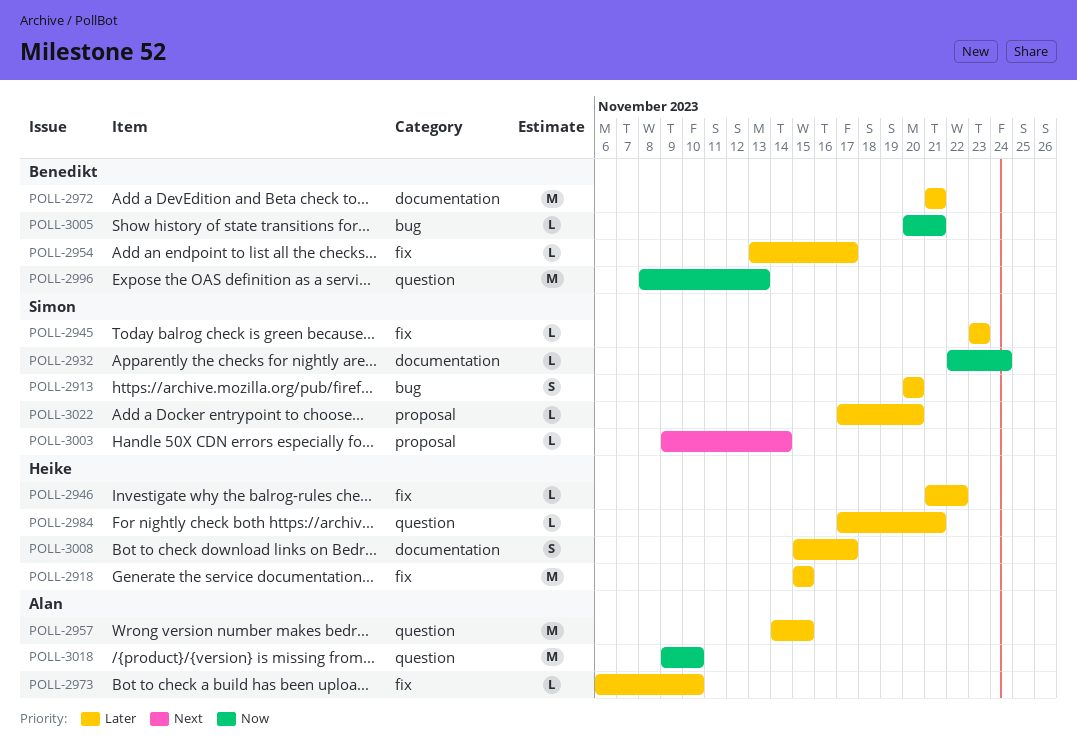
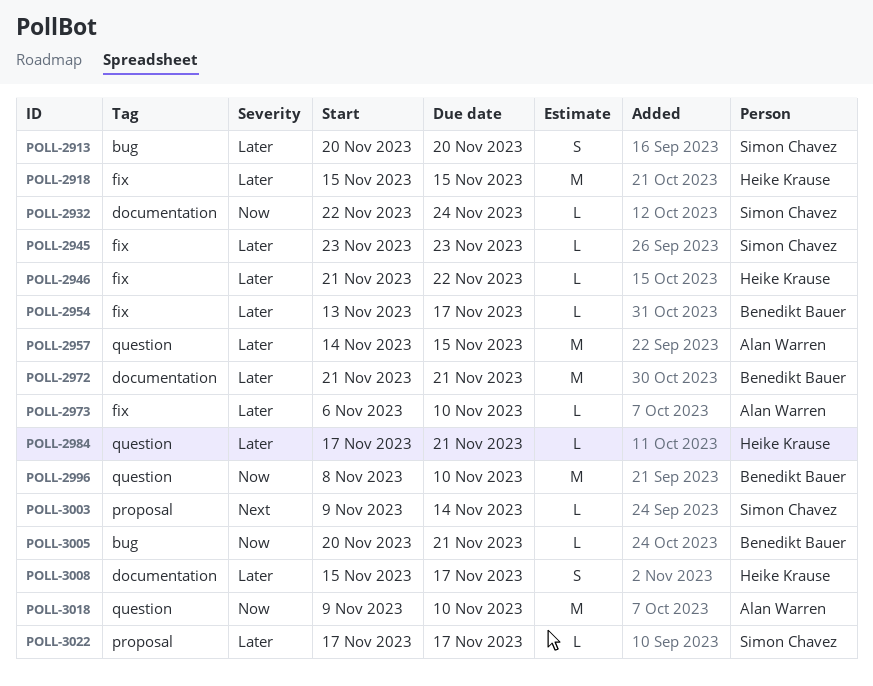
POLL-2996, due: Nov 13 -> Nov 10
POLL-3022, due: Nov 20 -> Nov 17

